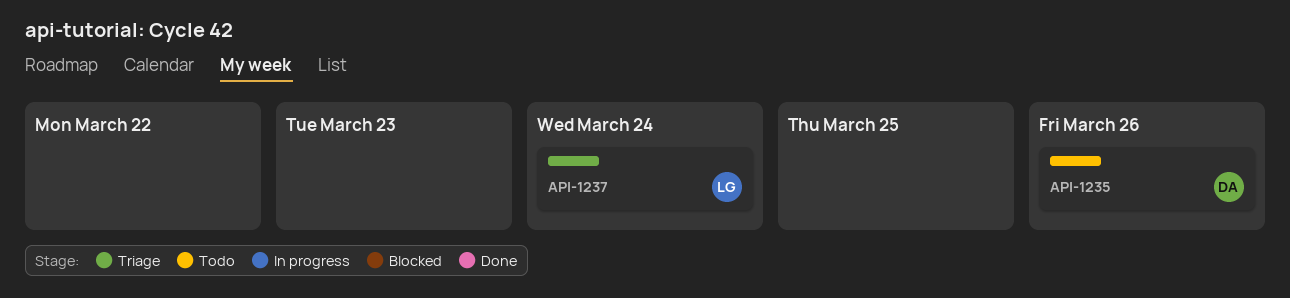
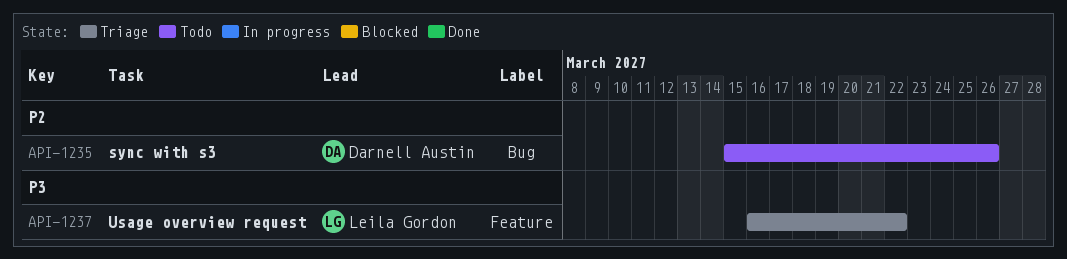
API-1237, due: Mar 24 -> Mar 22

